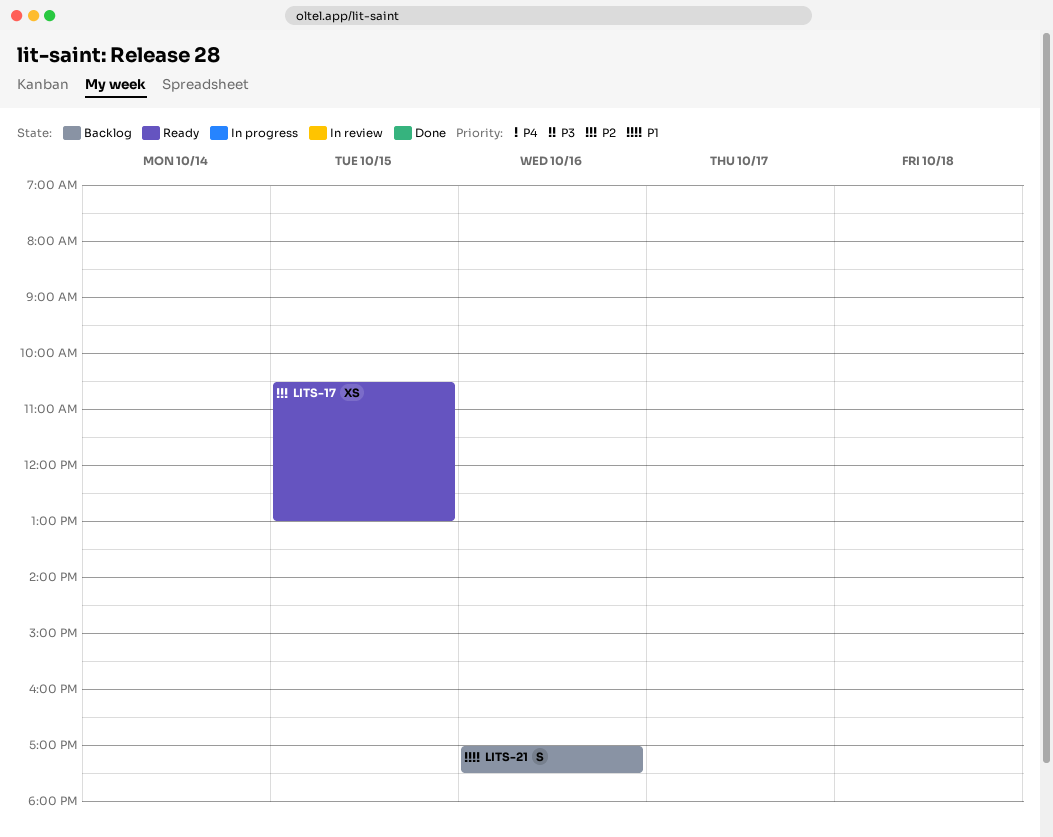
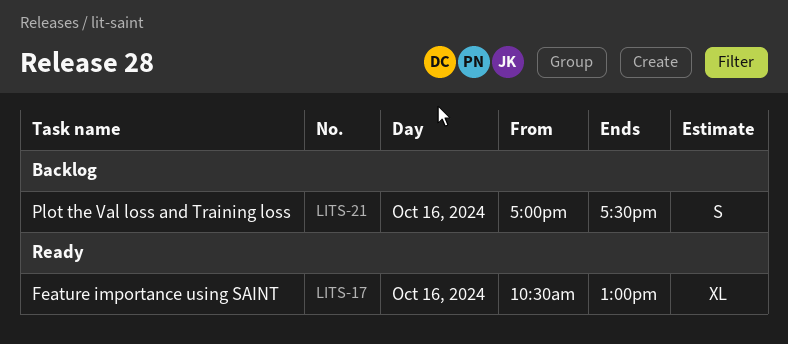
LITS-17, estimate: XS -> XL
LITS-17, day: Oct 15 -> Oct 16

